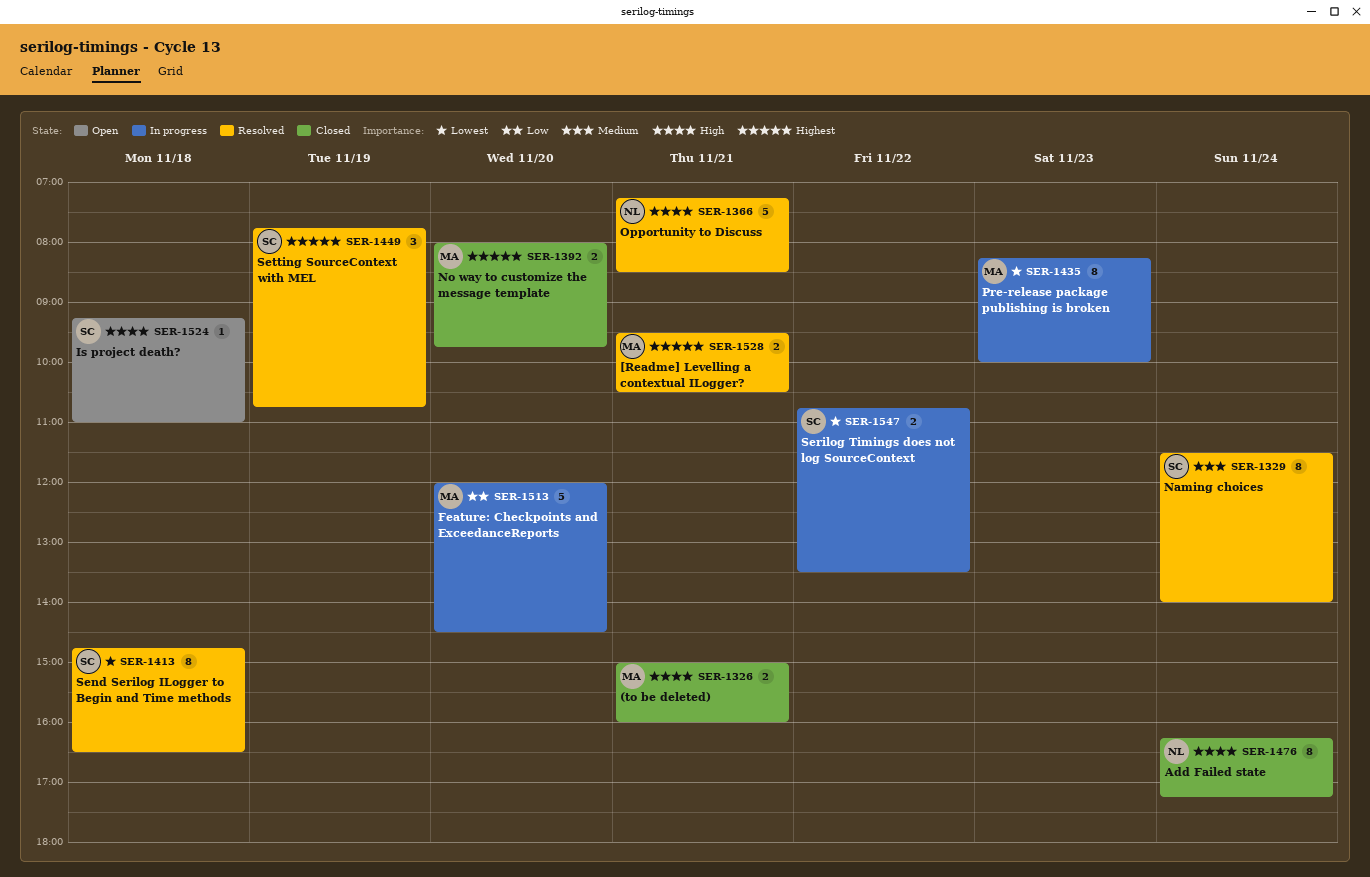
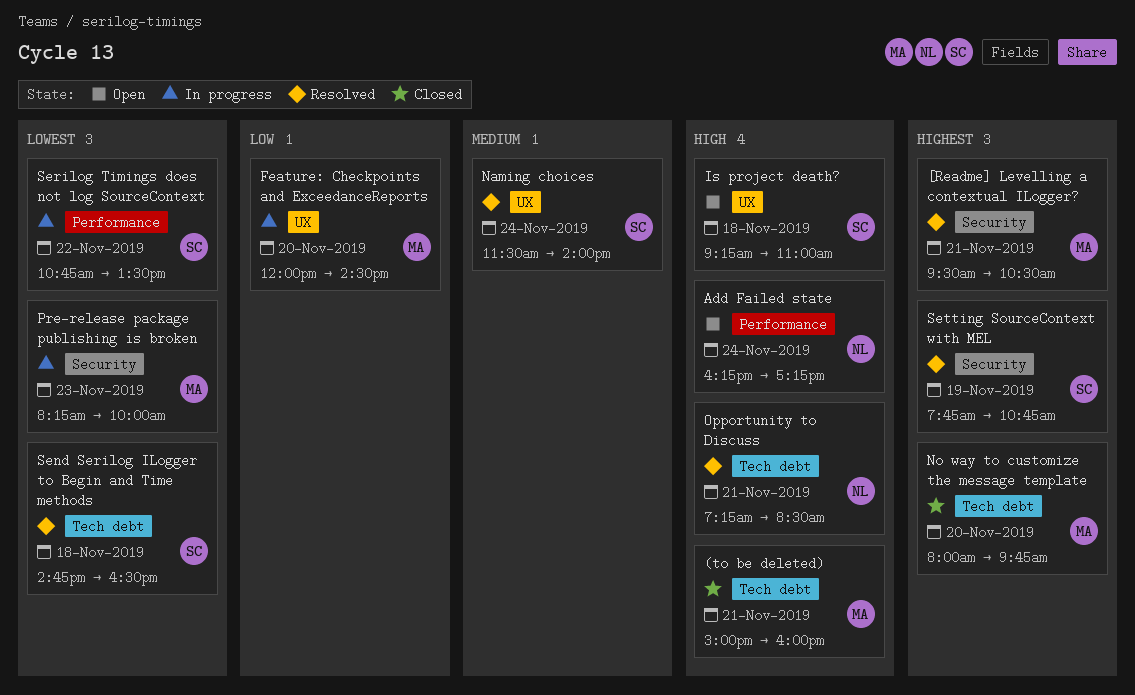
Add Failed state, status: Closed -> Open

